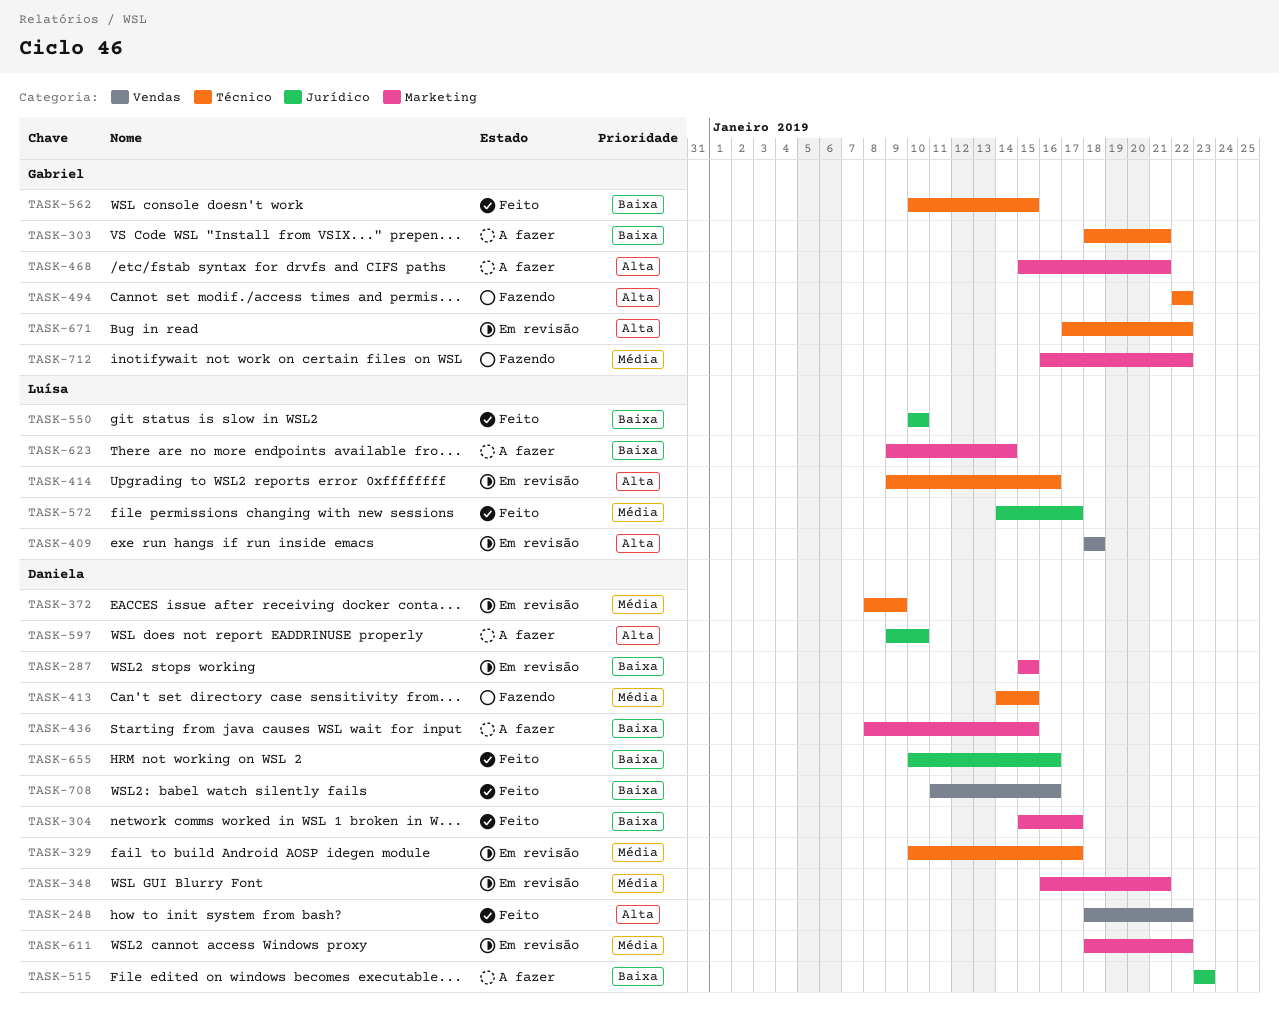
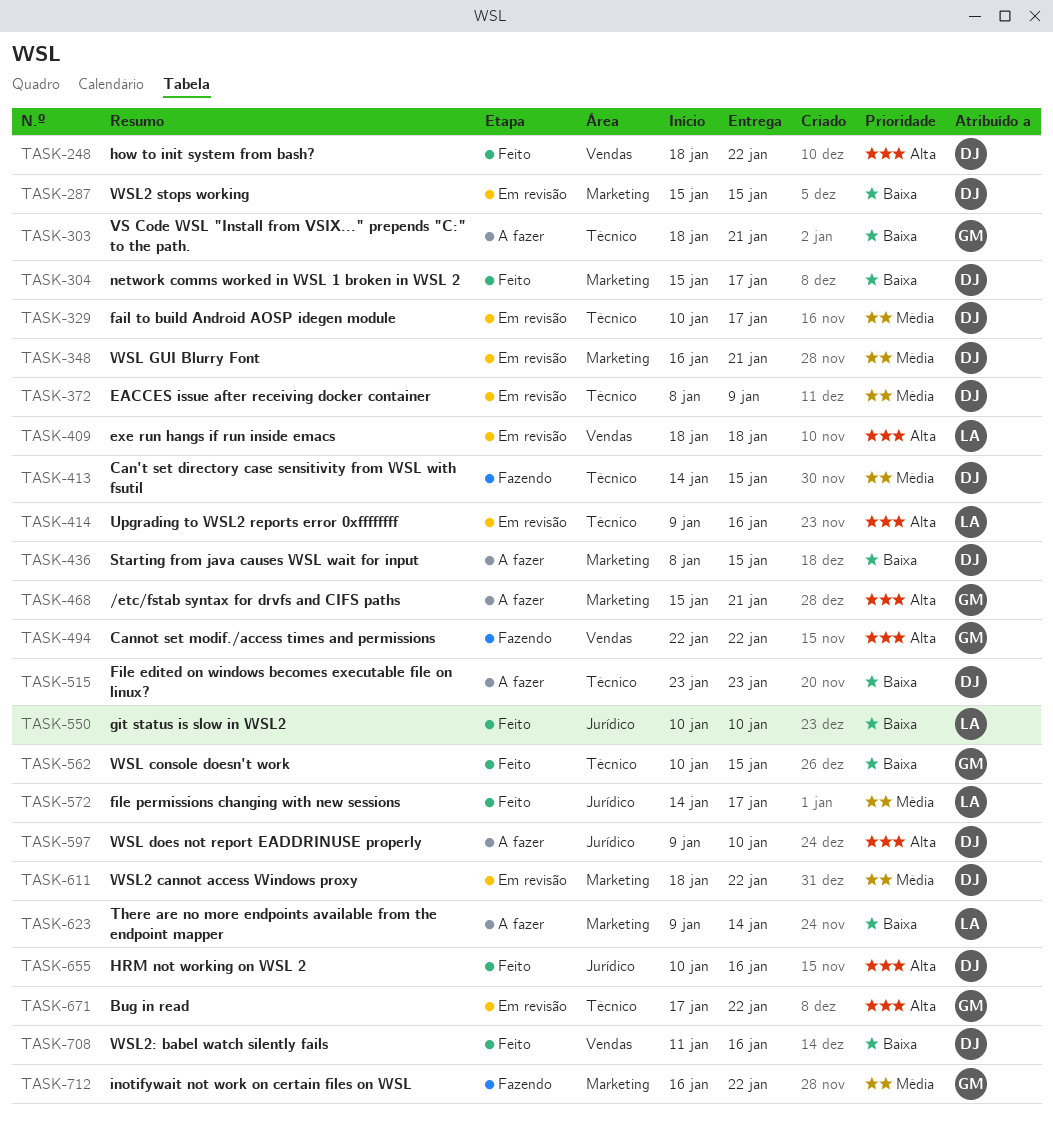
TASK-494, label: Técnico -> Vendas
TASK-515, label: Jurídico -> Técnico
TASK-655, priority: Baixa -> Alta

